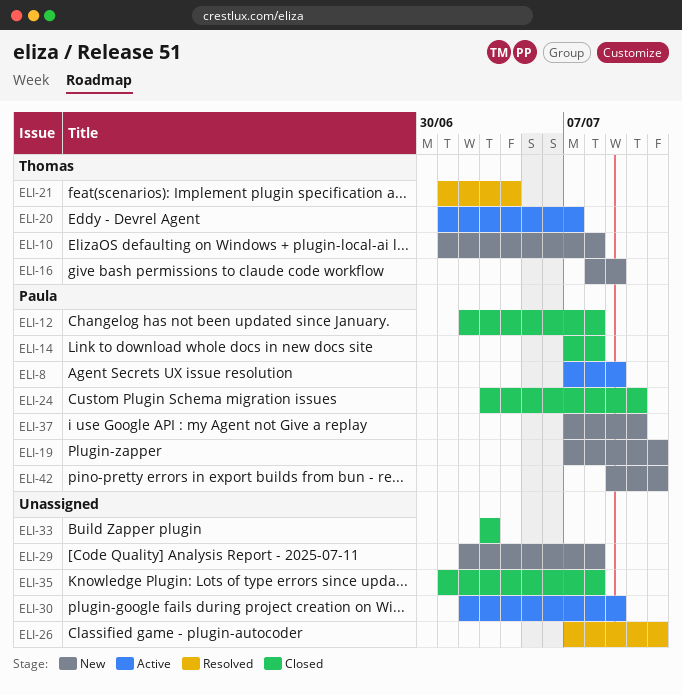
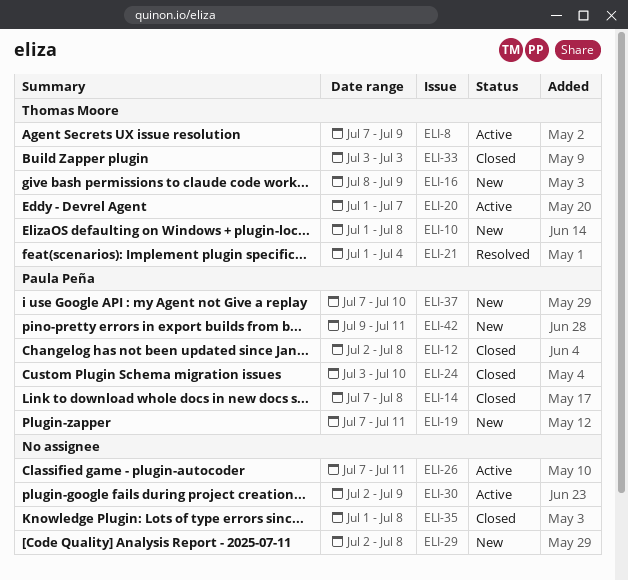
ELI-8, owner: Paula Peña -> Thomas Moore
ELI-26, status: Resolved -> Active
ELI-33, owner: none -> Thomas Moore

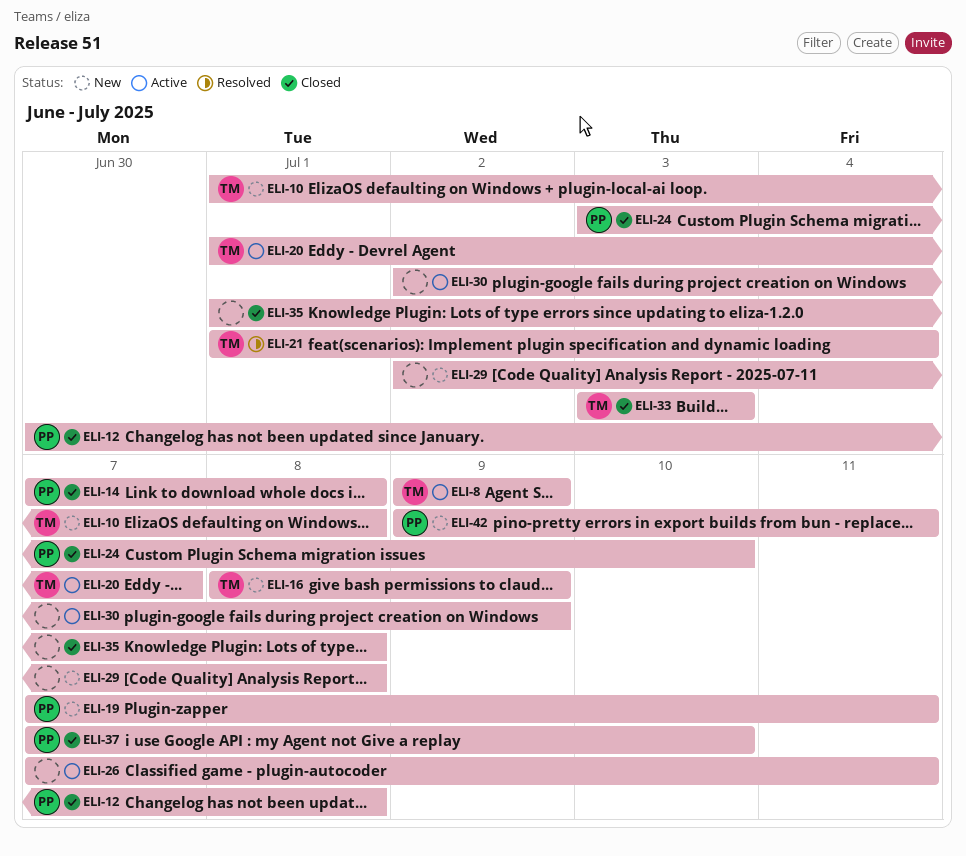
ELI-8, start: Jul 7 -> Jul 9
ELI-12, start: Jul 2 -> Jun 30
ELI-37, status: New -> Closed

